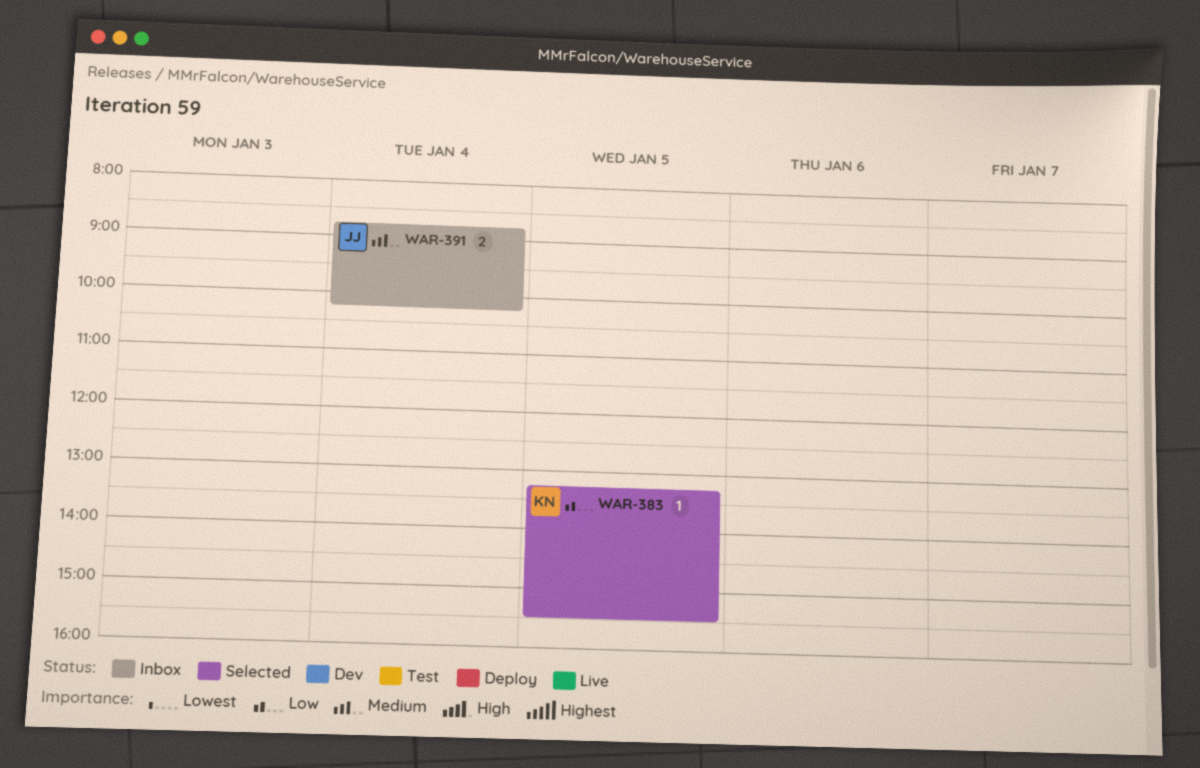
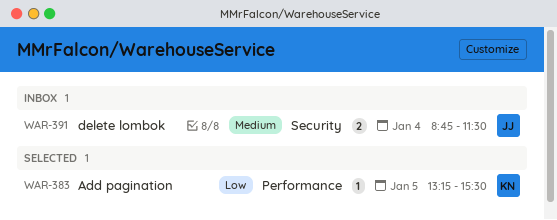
WAR-391, ends: 10:15 -> 11:30

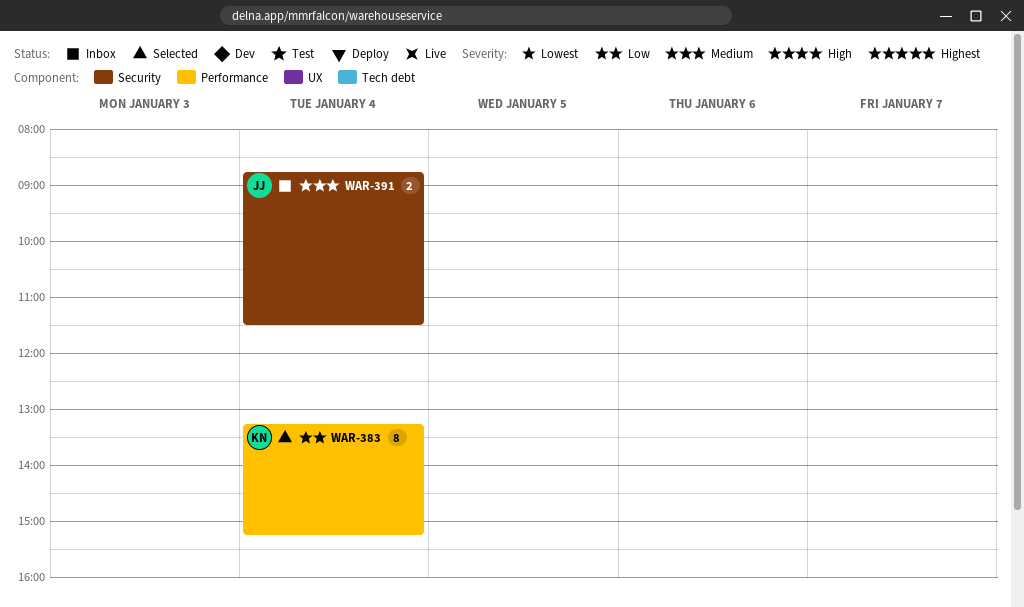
WAR-383, estimate: 1 -> 8
WAR-383, day: Jan 5 -> Jan 4
WAR-383, ends: 15:30 -> 15:15

